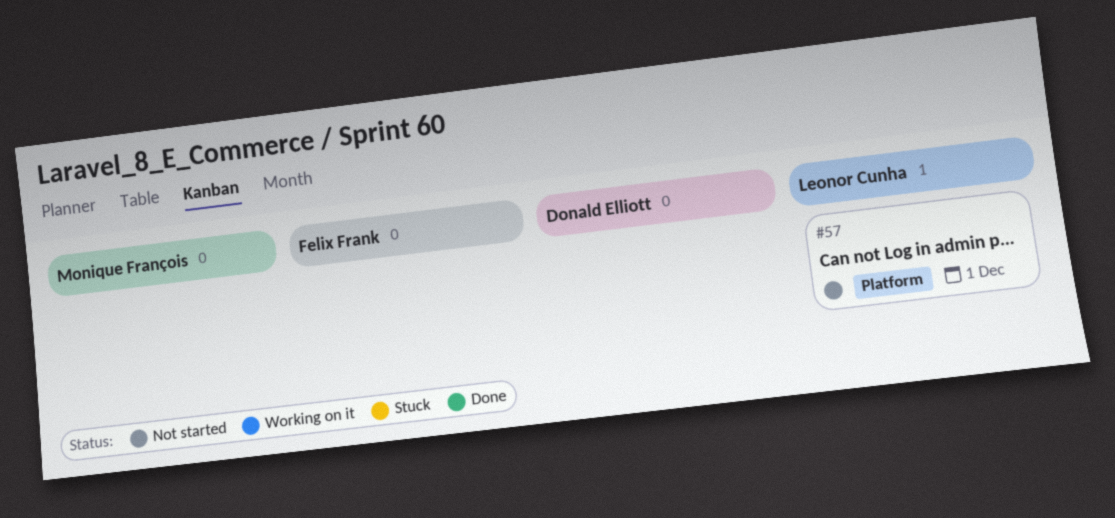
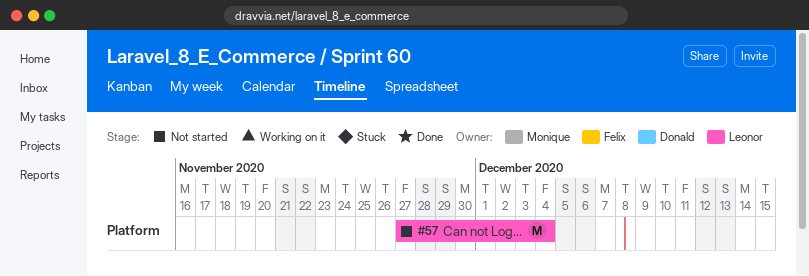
#57, due: Dec 1 -> Dec 4

